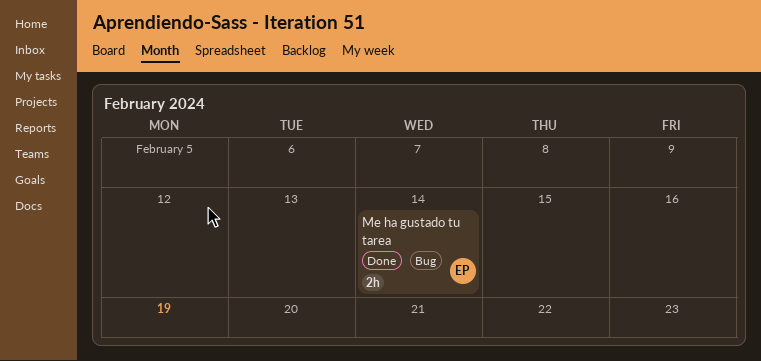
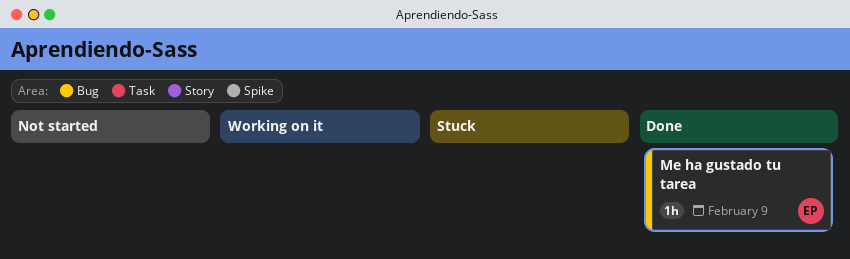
Me ha gustado tu tarea, estimate: 2h -> 1h
Me ha gustado tu tarea, due: Feb 14 -> Feb 9

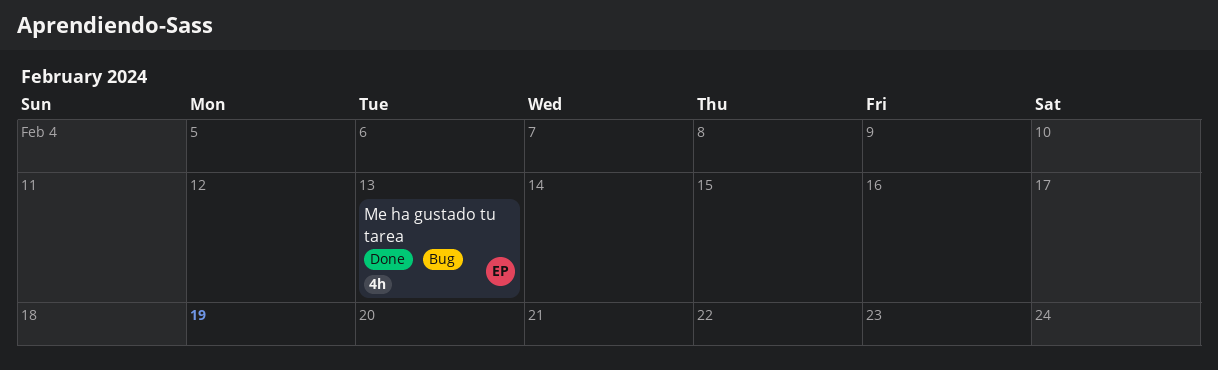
Me ha gustado tu tarea, estimate: 1h -> 4h
Me ha gustado tu tarea, due: Feb 9 -> Feb 13

